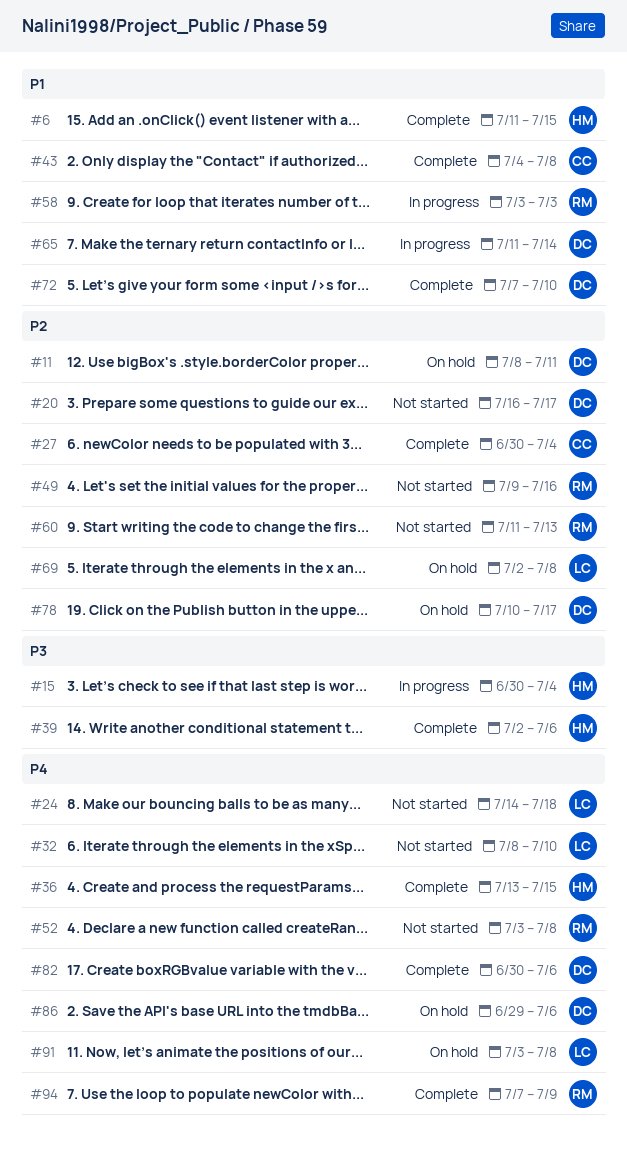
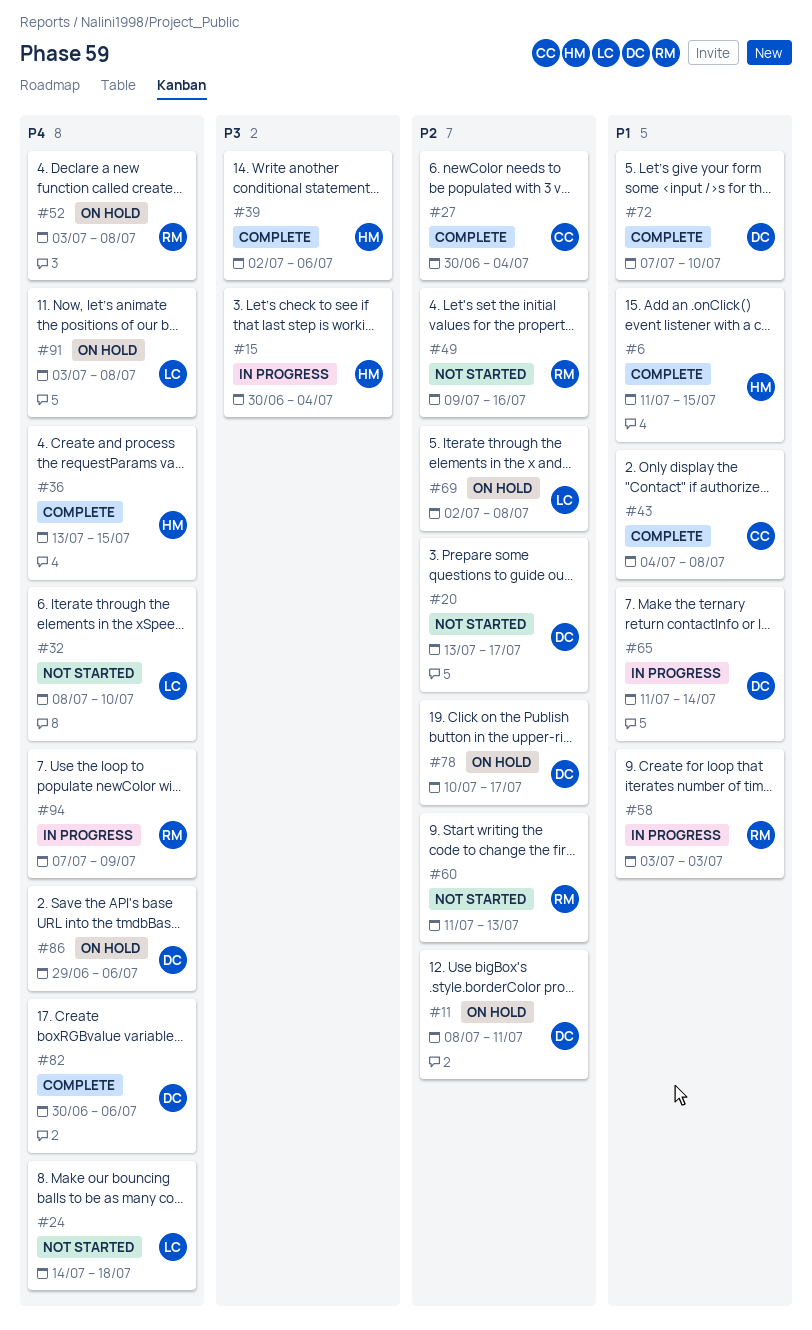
#20, start: Jul 16 -> Jul 13
#52, status: Not started -> On hold
#94, status: Complete -> In progress

